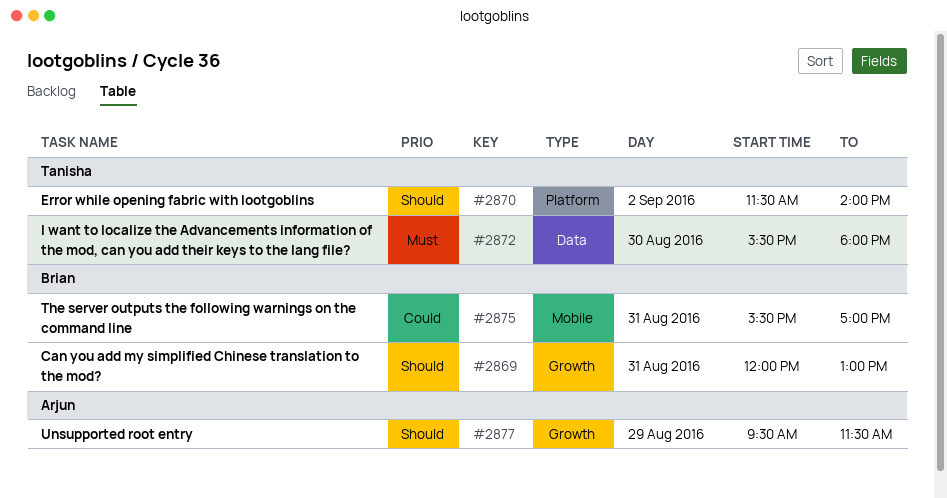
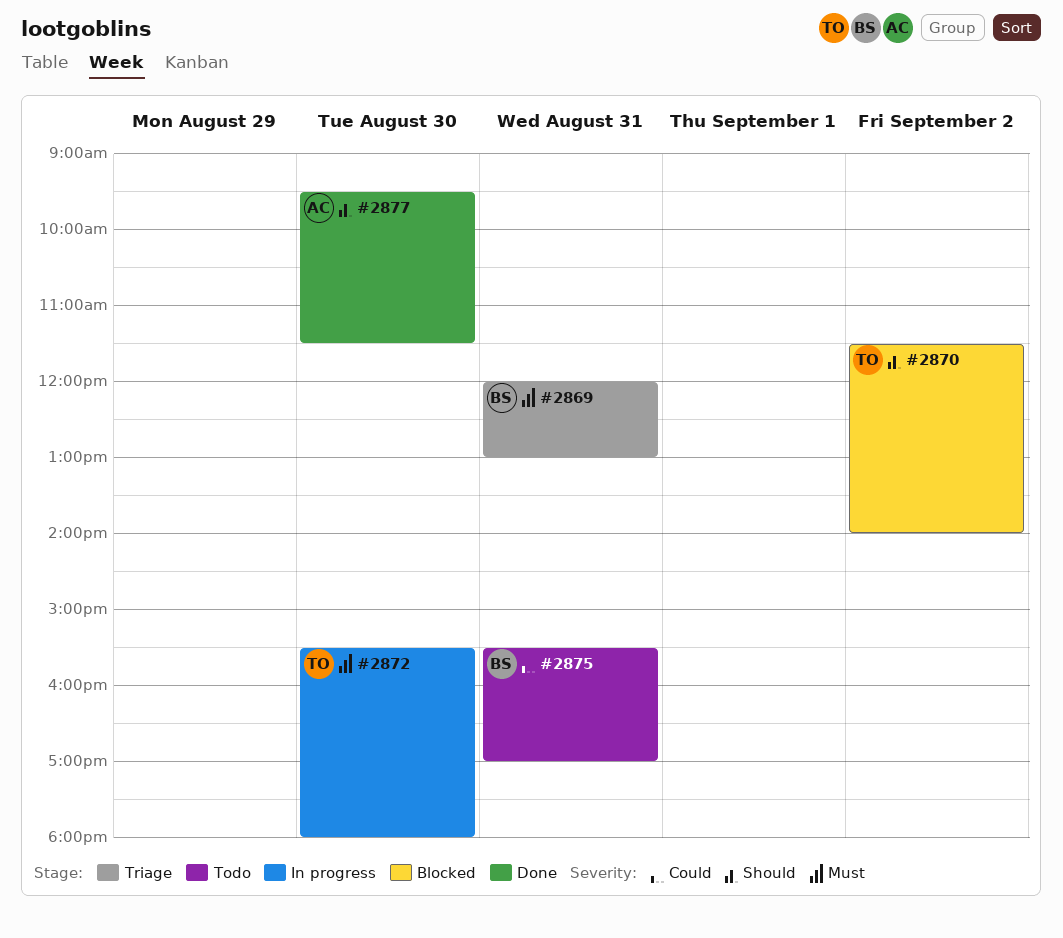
#2869, priority: Should -> Must
#2877, day: Aug 29 -> Aug 30

